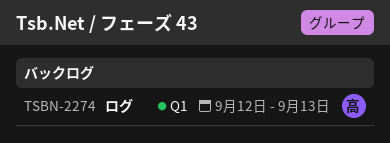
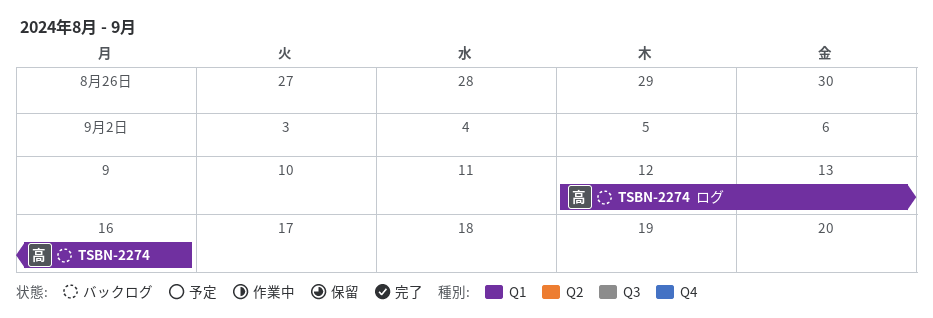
TSBN-2274, due: Sep 13 -> Sep 16

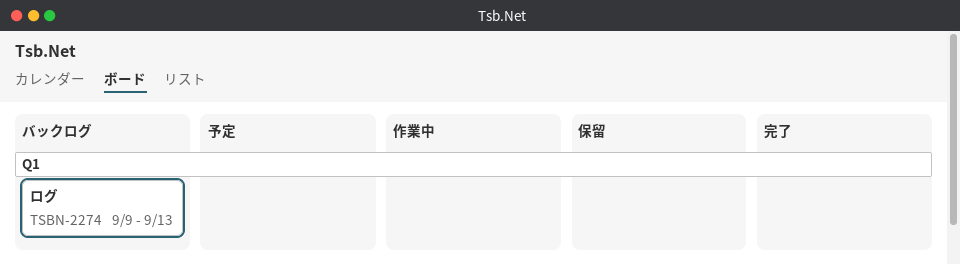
TSBN-2274, start: Sep 12 -> Sep 9
TSBN-2274, due: Sep 16 -> Sep 13

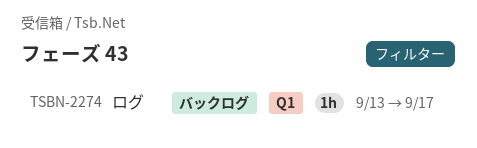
TSBN-2274, start: Sep 9 -> Sep 13
TSBN-2274, due: Sep 13 -> Sep 17

